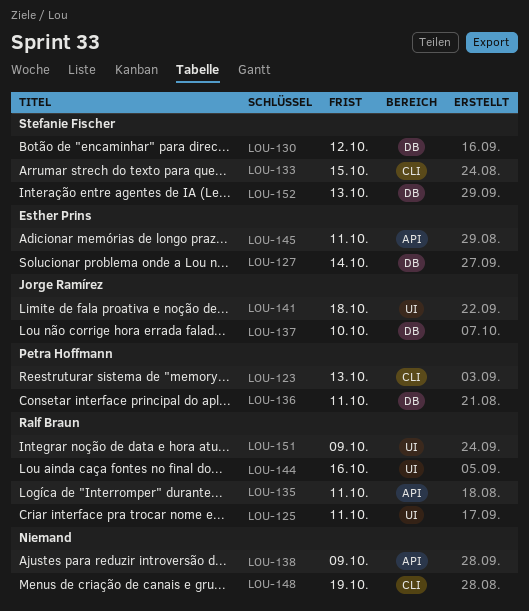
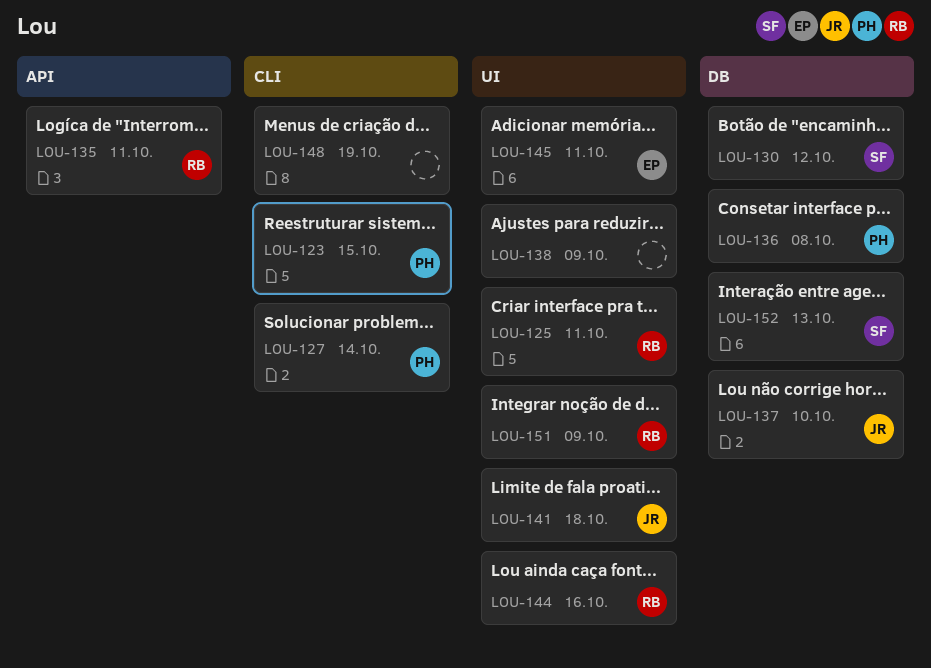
LOU-123, due: Oct 13 -> Oct 15
LOU-127, owner: Esther Prins -> Petra Hoffmann
LOU-127, label: DB -> CLI
LOU-133: present -> none
LOU-136, due: Oct 11 -> Oct 8
LOU-138, label: API -> UI
LOU-145, label: API -> UI

